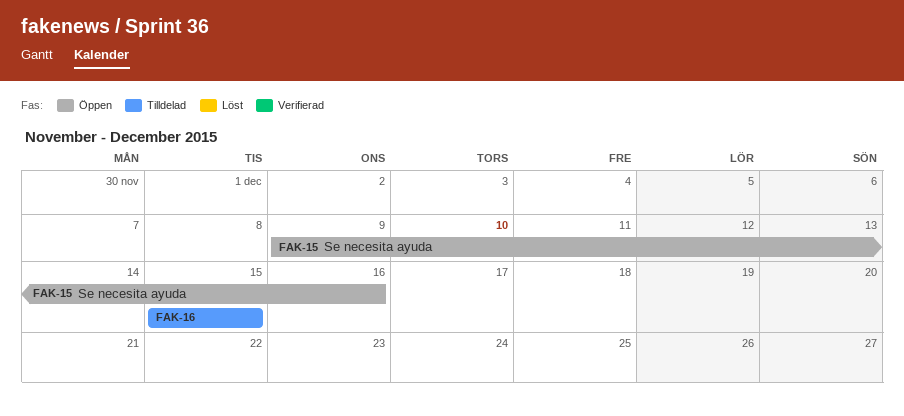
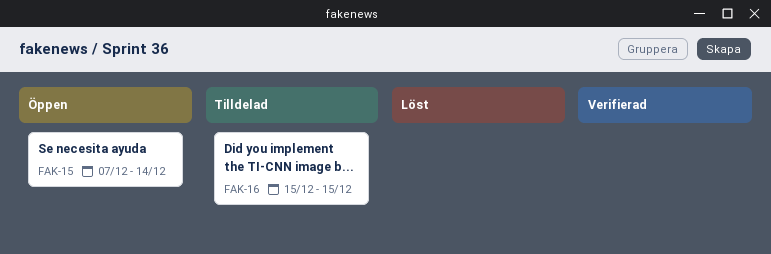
FAK-15, start: Dec 9 -> Dec 7
FAK-15, due: Dec 16 -> Dec 14

